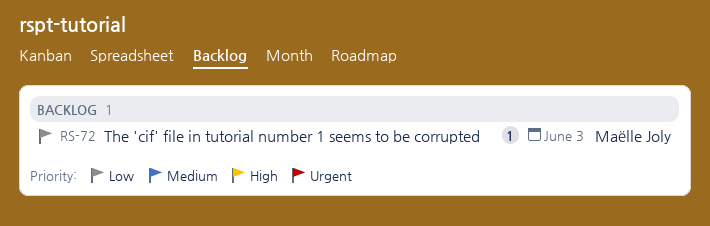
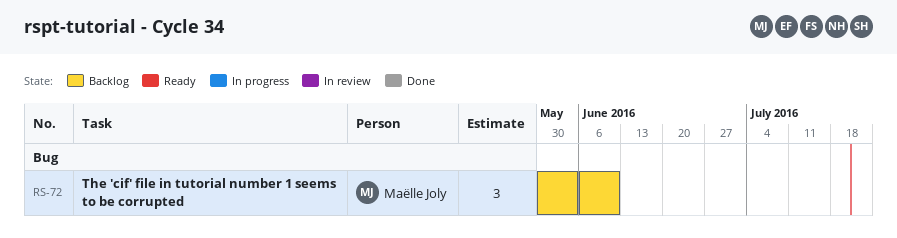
RS-72, estimate: 1 -> 3
RS-72, due: Jun 3 -> Jun 10

